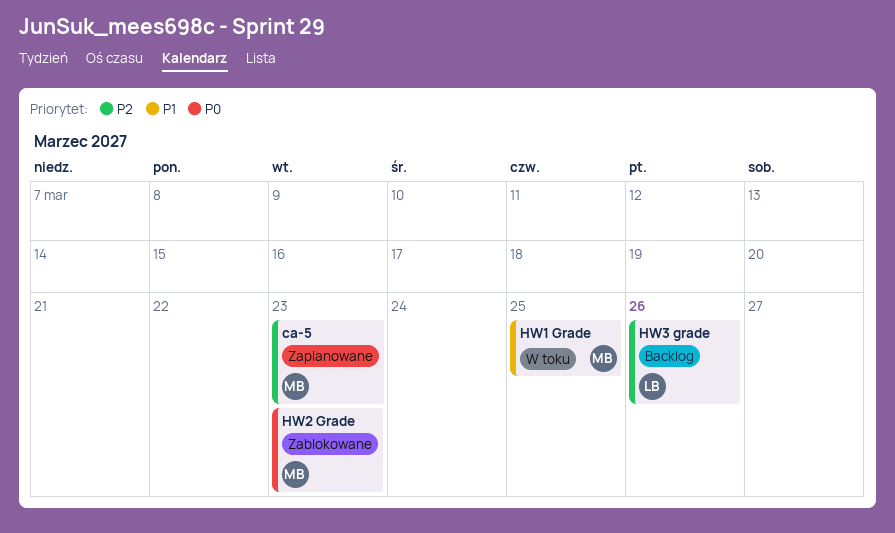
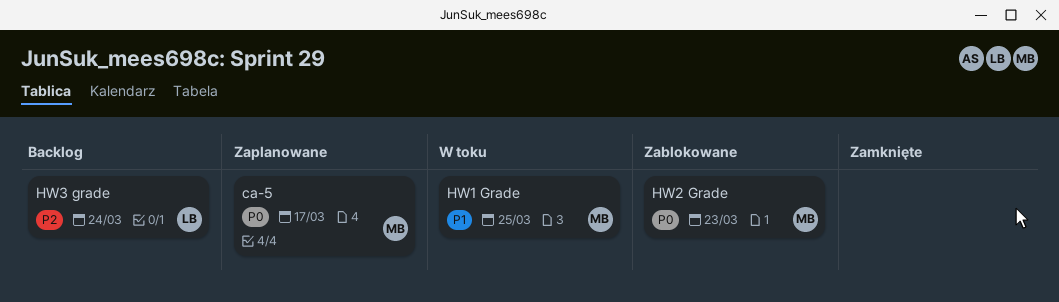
ca-5, priority: P2 -> P0
ca-5, due: Mar 23 -> Mar 17
HW3 grade, due: Mar 26 -> Mar 24

